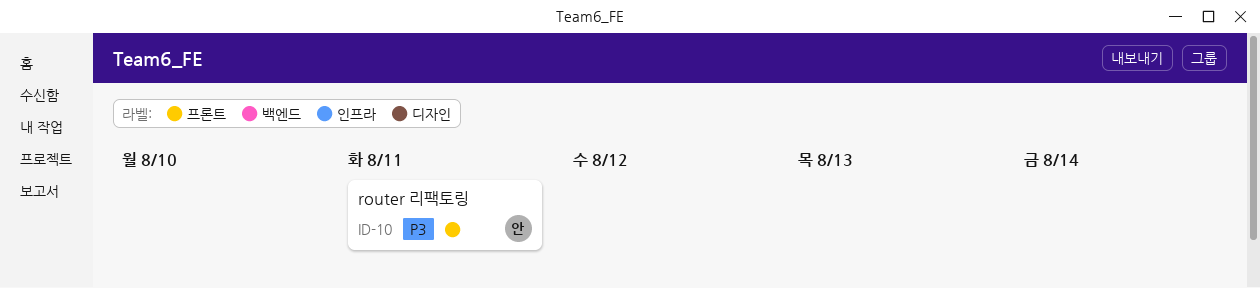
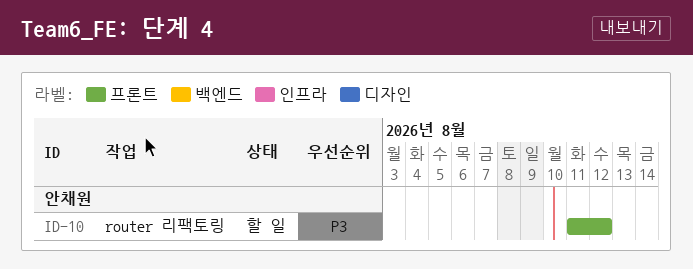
ID-10, due: Aug 11 -> Aug 12

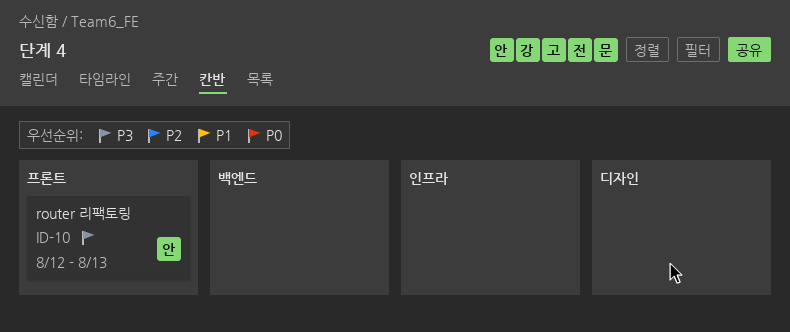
ID-10, start: Aug 11 -> Aug 12
ID-10, due: Aug 12 -> Aug 13

